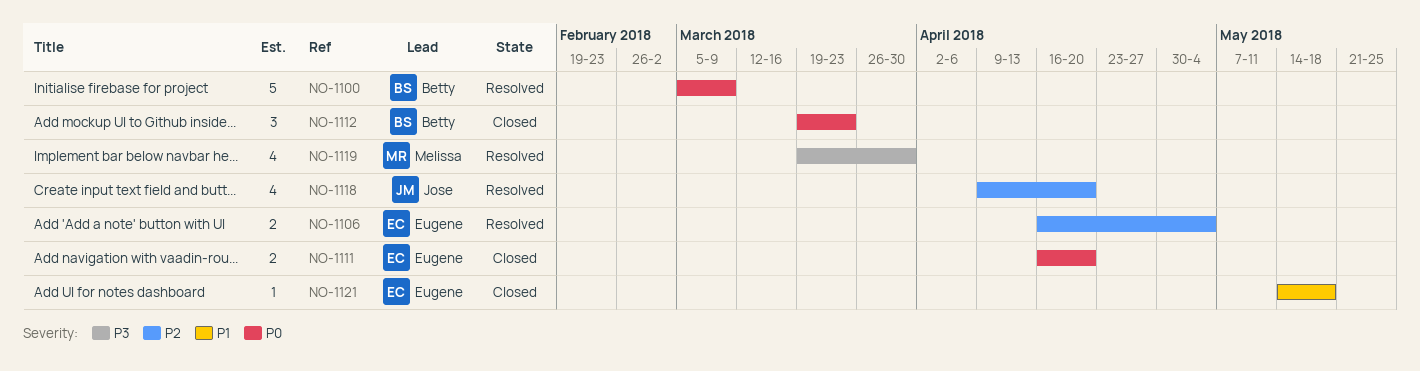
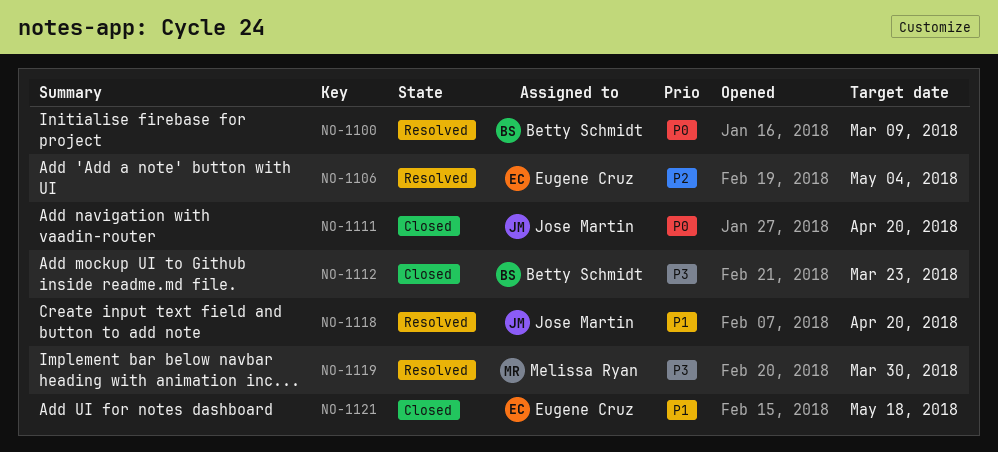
NO-1111, owner: Eugene Cruz -> Jose Martin
NO-1112, priority: P0 -> P3
NO-1118, priority: P2 -> P1

